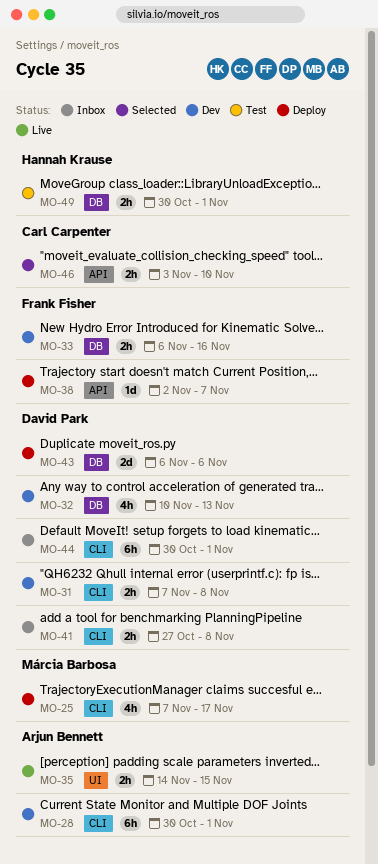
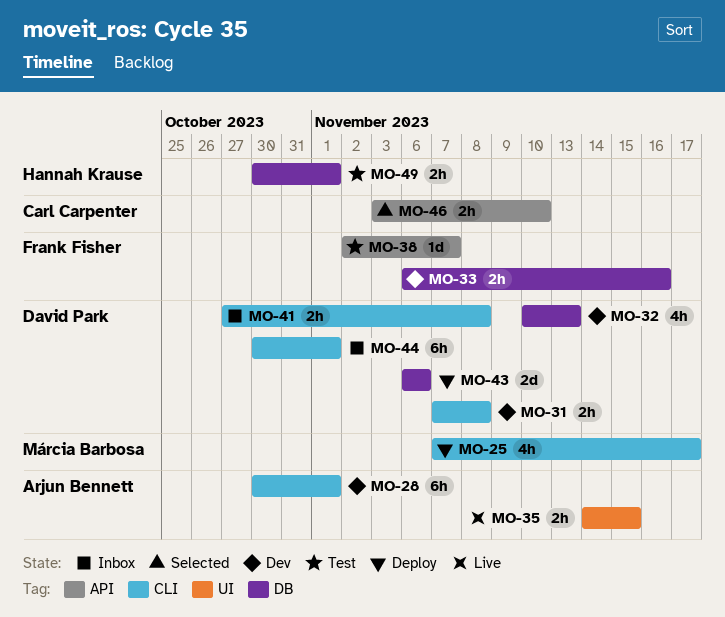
MO-38, status: Deploy -> Test

